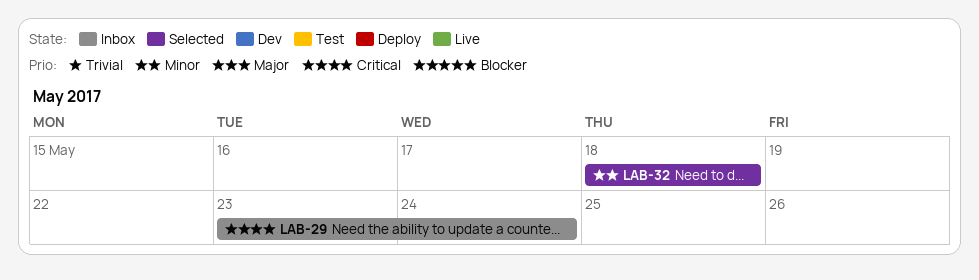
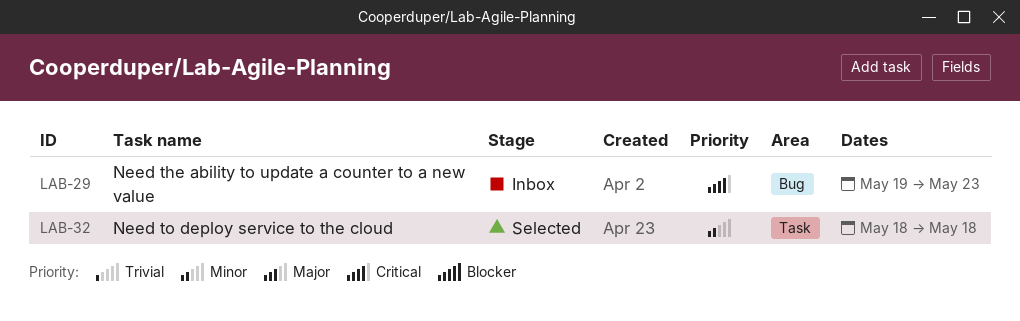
LAB-29, start: May 23 -> May 19
LAB-29, due: May 24 -> May 23

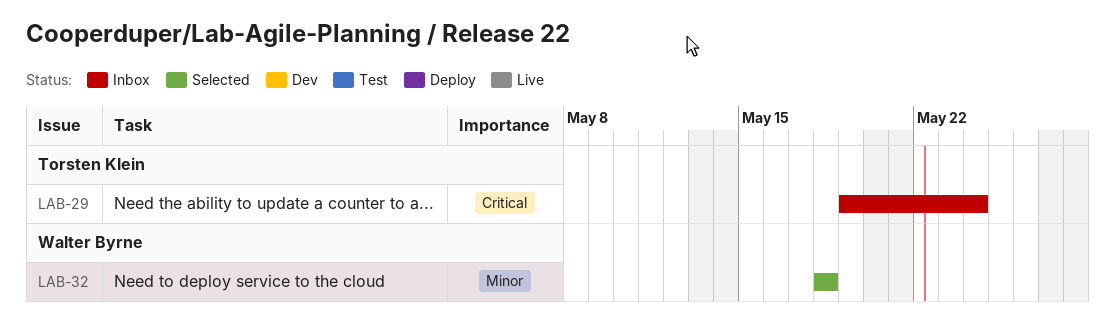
LAB-29, due: May 23 -> May 24

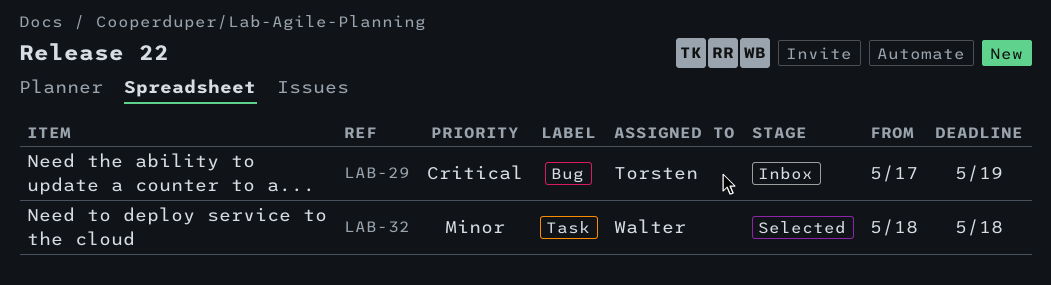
LAB-29, start: May 19 -> May 17
LAB-29, due: May 24 -> May 19

